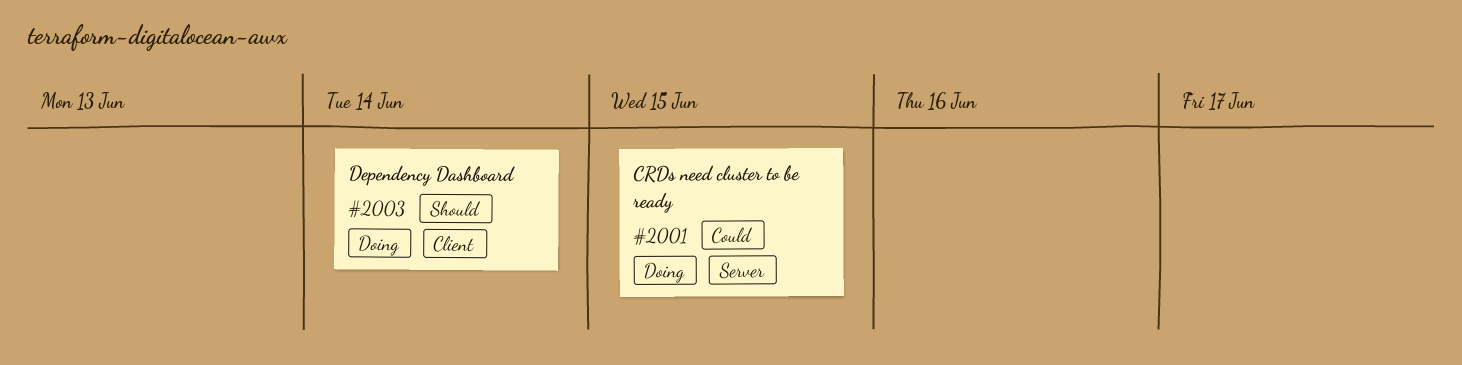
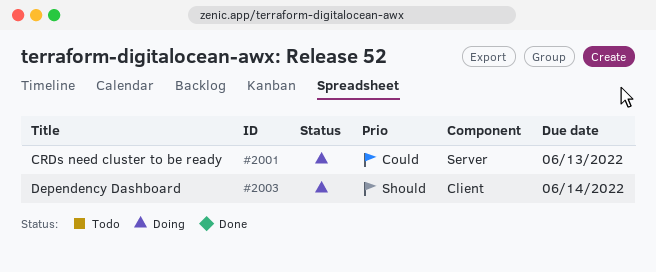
#2001, due: Jun 15 -> Jun 13

